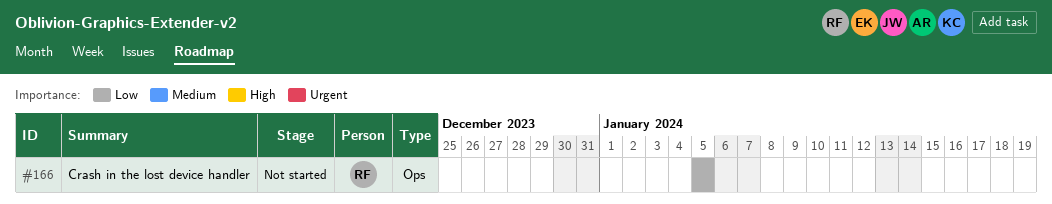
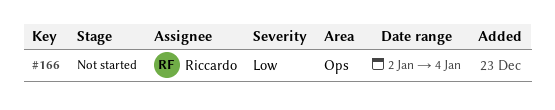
#166, start: Jan 5 -> Jan 2
#166, due: Jan 5 -> Jan 4

